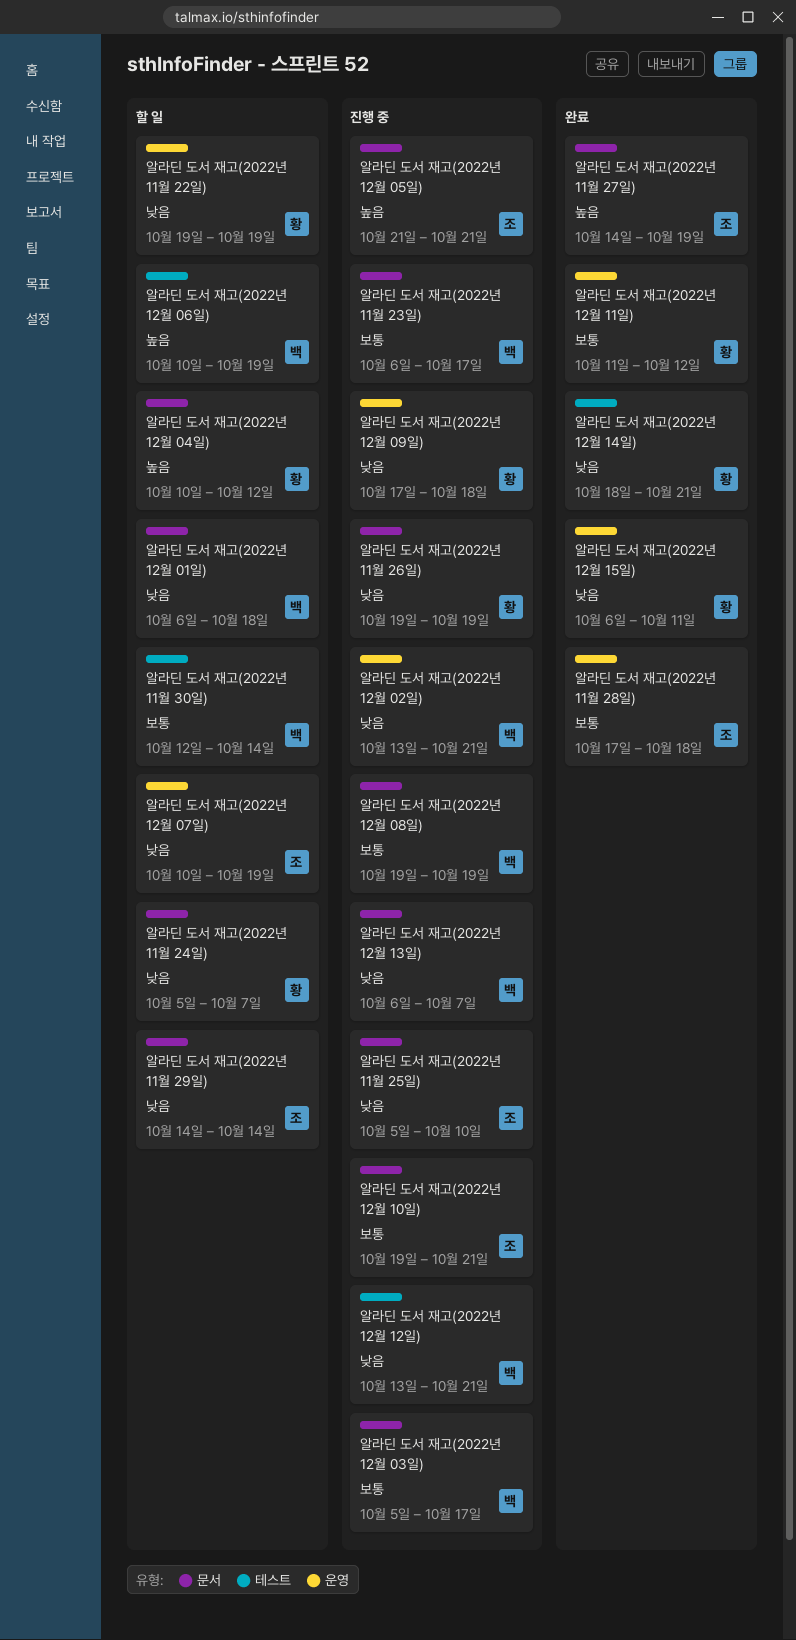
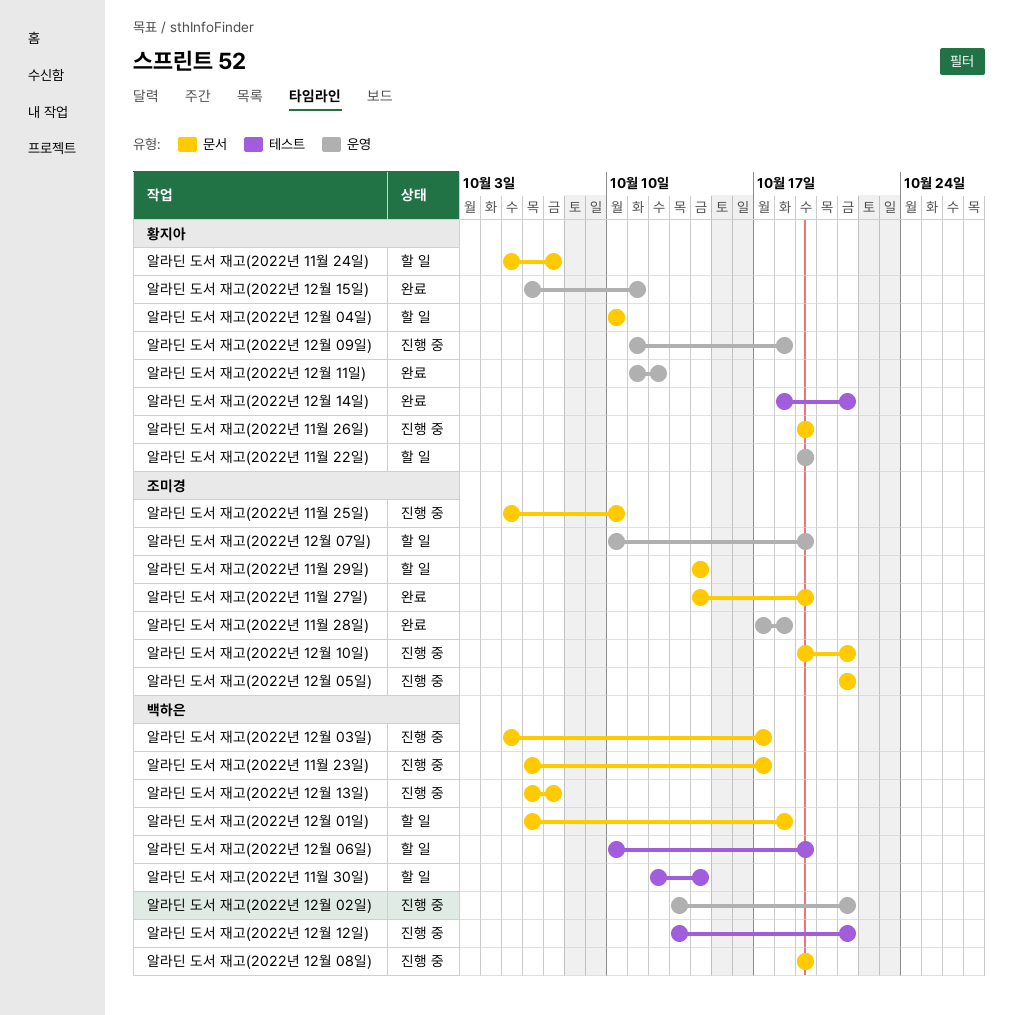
알라딘 도서 재고(2022년 12월 04일), due: Oct 12 -> Oct 10
알라딘 도서 재고(2022년 12월 09일), start: Oct 17 -> Oct 11

